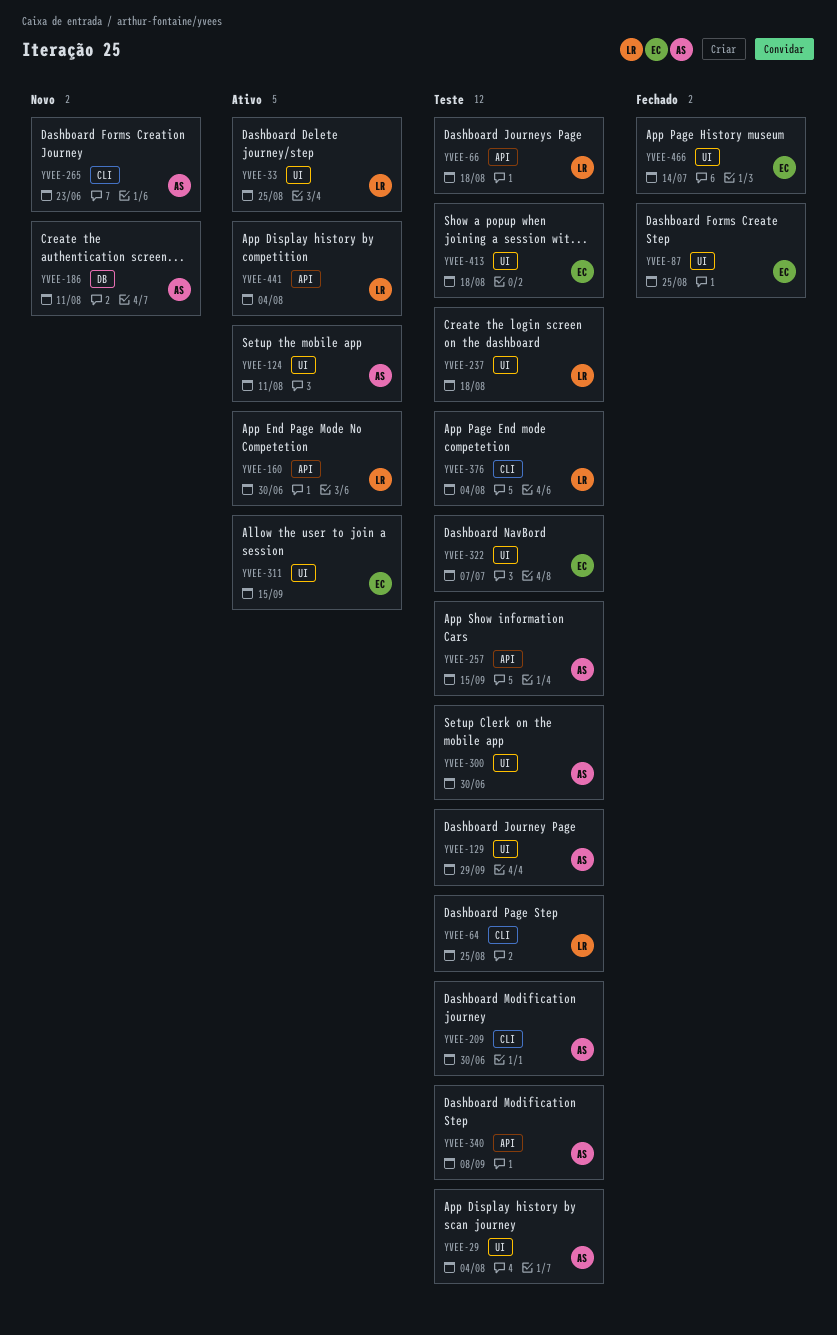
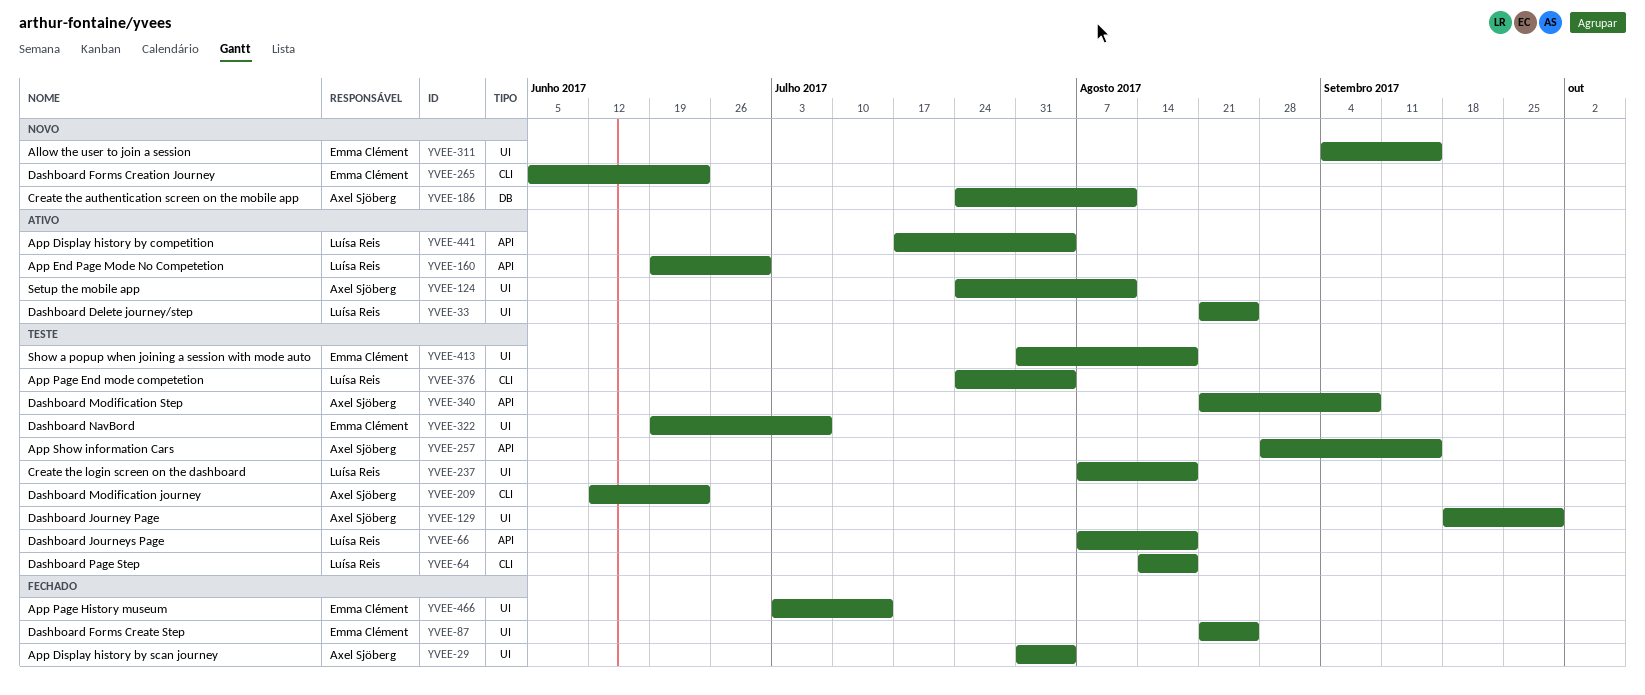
YVEE-29, status: Teste -> Fechado
YVEE-64, due: Aug 25 -> Aug 18
YVEE-209, due: Jun 30 -> Jun 23
YVEE-265, owner: Axel Sjöberg -> Emma Clément
YVEE-300: present -> none
YVEE-311, status: Ativo -> Novo

